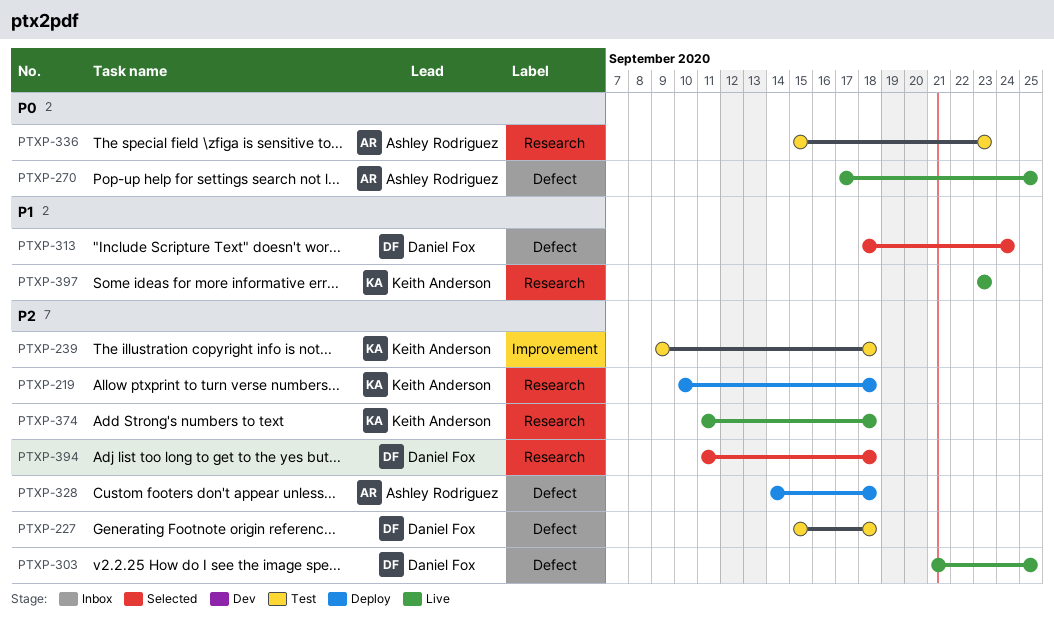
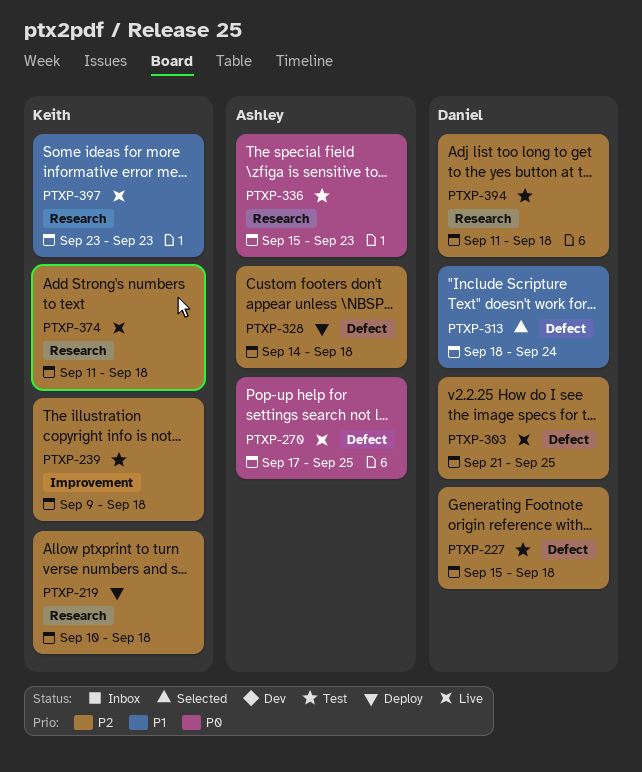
PTXP-394, status: Selected -> Test

